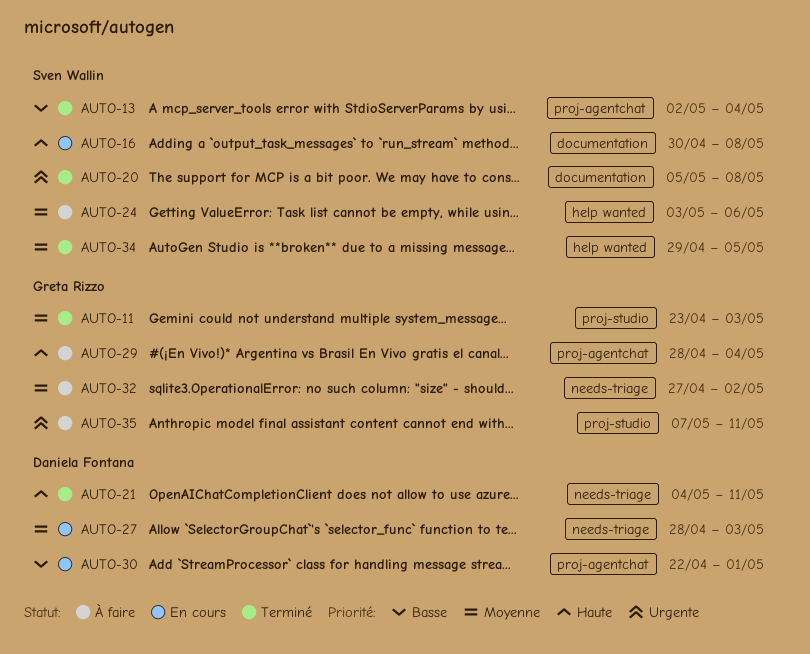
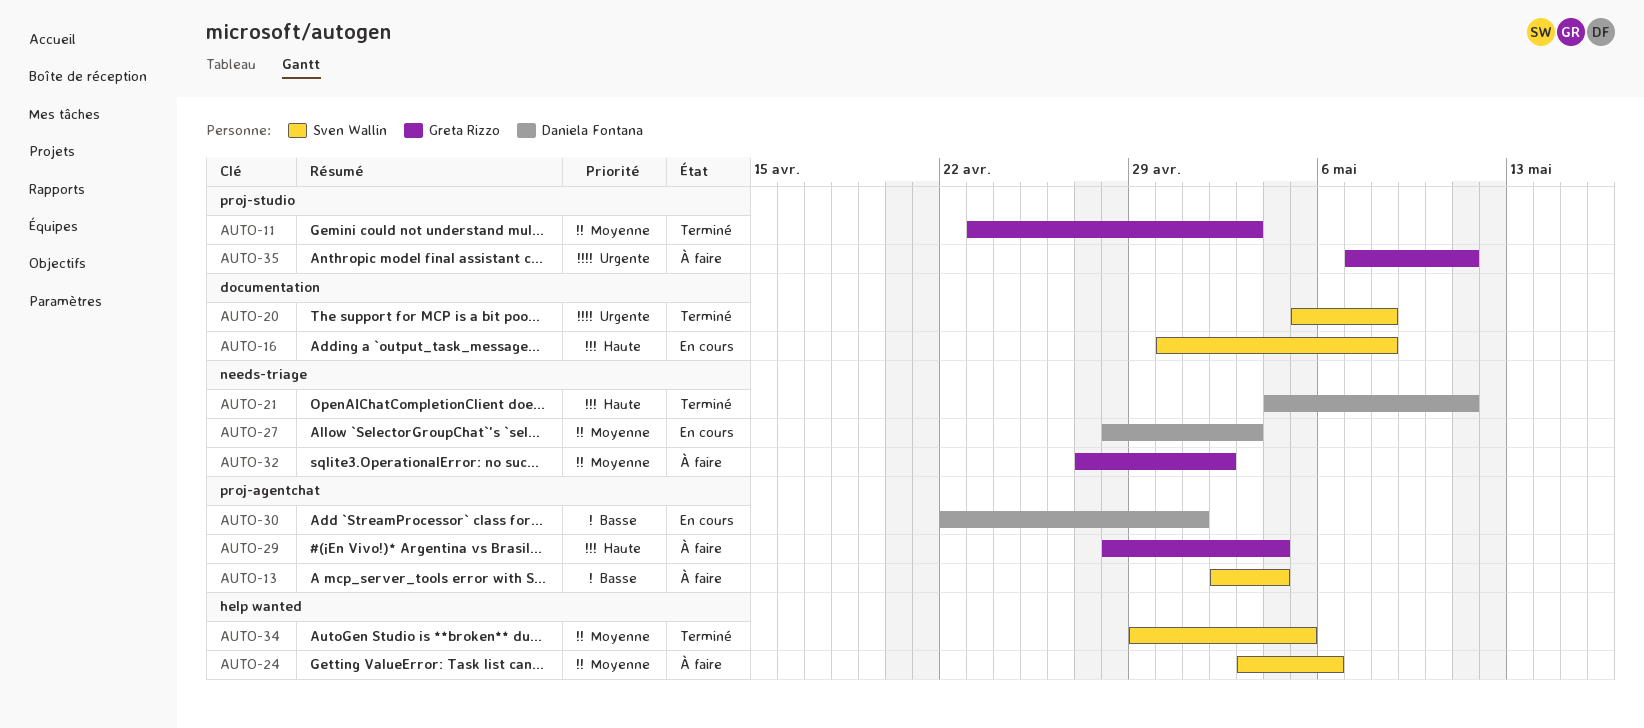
AUTO-13, status: Terminé -> À faire

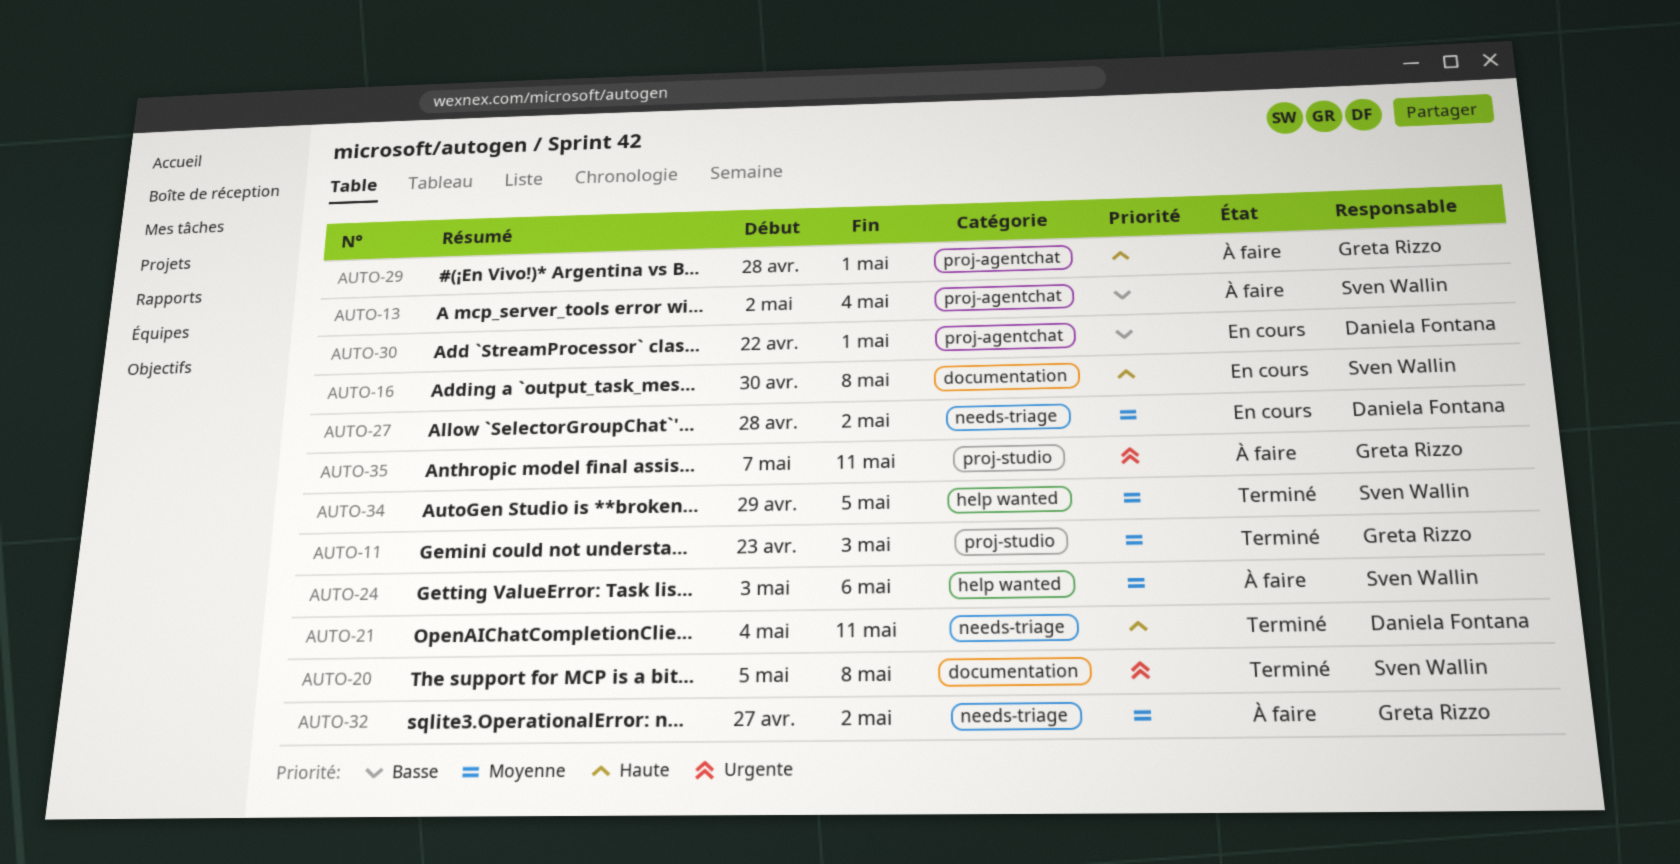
AUTO-27, due: May 3 -> May 2
AUTO-29, due: May 4 -> May 1

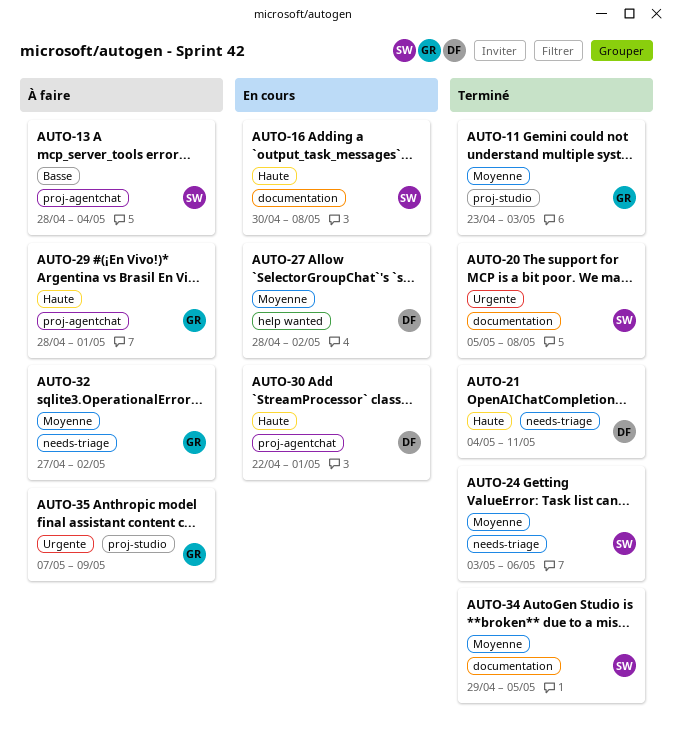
AUTO-13, start: May 2 -> Apr 28
AUTO-24, status: À faire -> Terminé
AUTO-24, label: help wanted -> needs-triage
AUTO-27, label: needs-triage -> help wanted
AUTO-30, priority: Basse -> Haute
AUTO-34, label: help wanted -> documentation
AUTO-35, due: May 11 -> May 9

